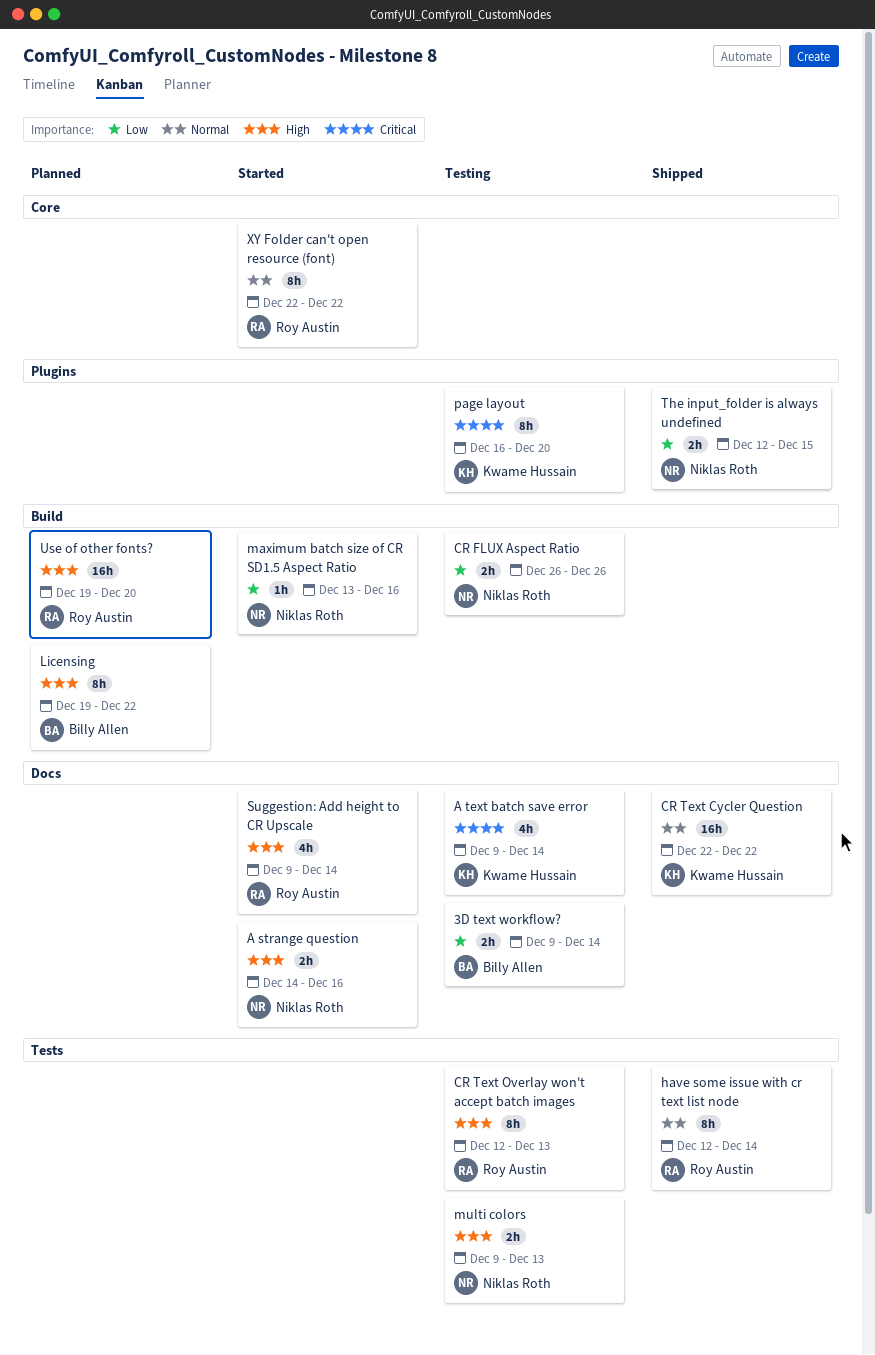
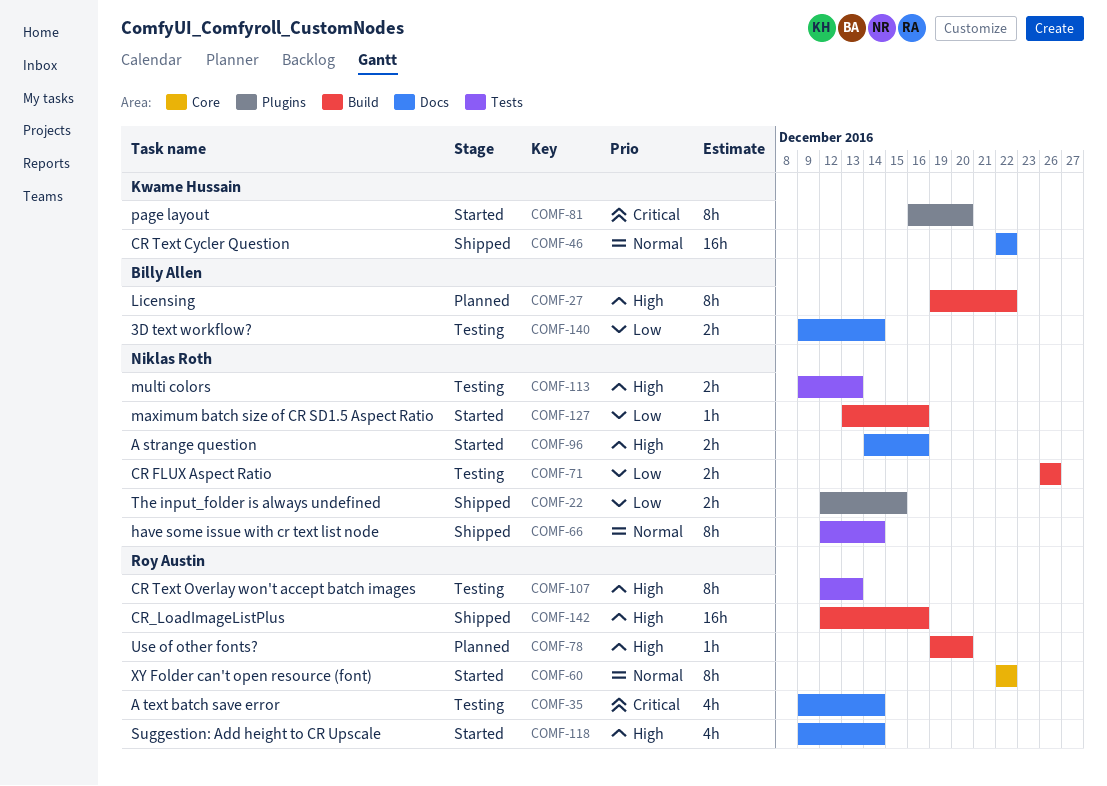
A text batch save error, owner: Kwame Hussain -> Roy Austin
CR_LoadImageListPlus: none -> present
have some issue with cr text list node, owner: Roy Austin -> Niklas Roth
page layout, status: Testing -> Started
Use of other fonts?, estimate: 16h -> 1h

